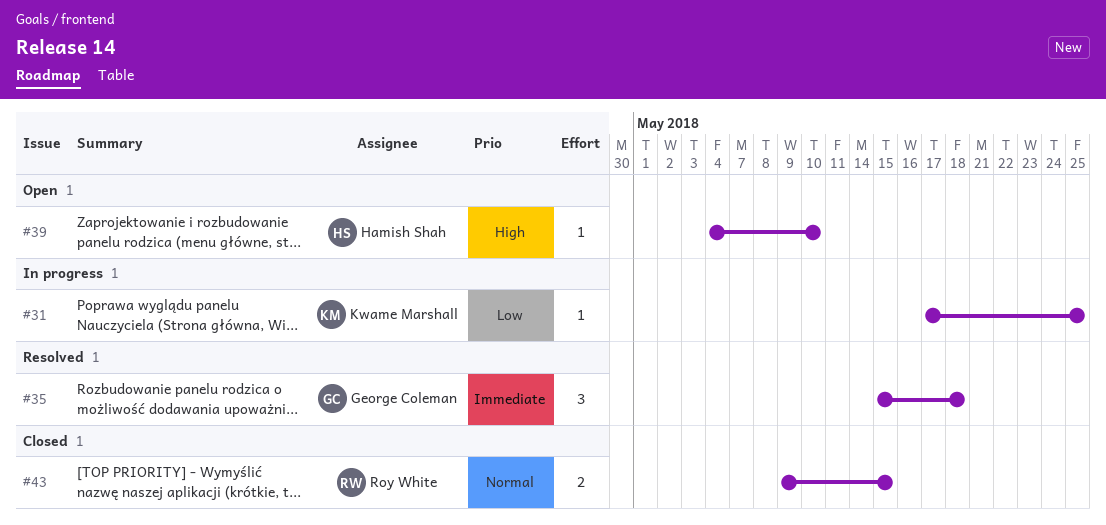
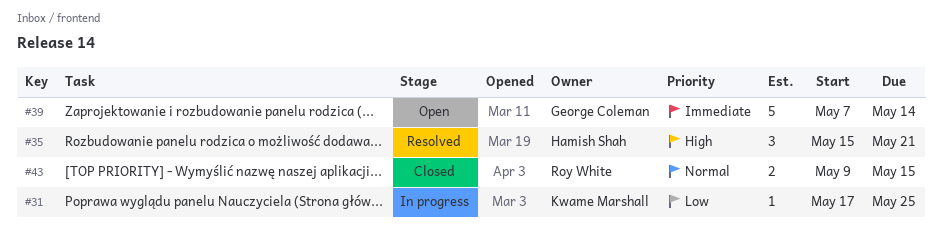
#35, owner: George Coleman -> Hamish Shah
#35, priority: Immediate -> High
#35, due: May 18 -> May 21
#39, owner: Hamish Shah -> George Coleman
#39, priority: High -> Immediate
#39, estimate: 1 -> 5
#39, start: May 4 -> May 7
#39, due: May 10 -> May 14

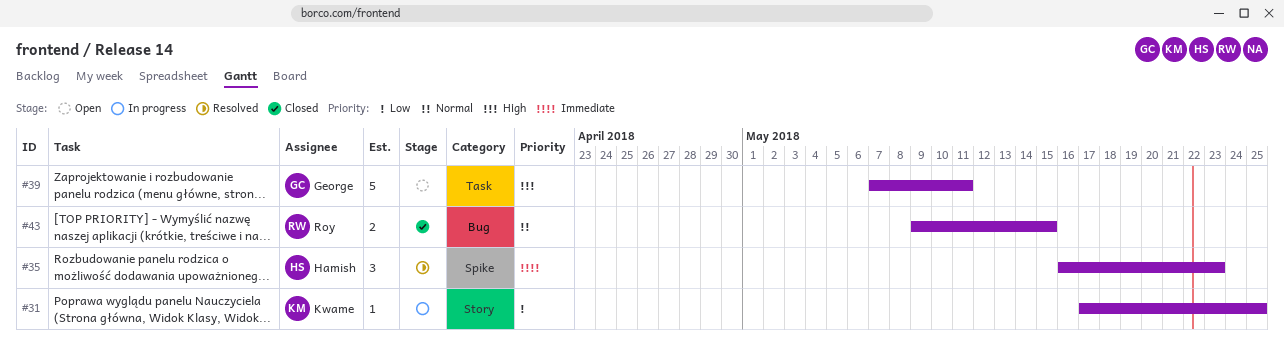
#35, priority: High -> Immediate
#35, start: May 15 -> May 16
#35, due: May 21 -> May 23
#39, priority: Immediate -> High
#39, due: May 14 -> May 11

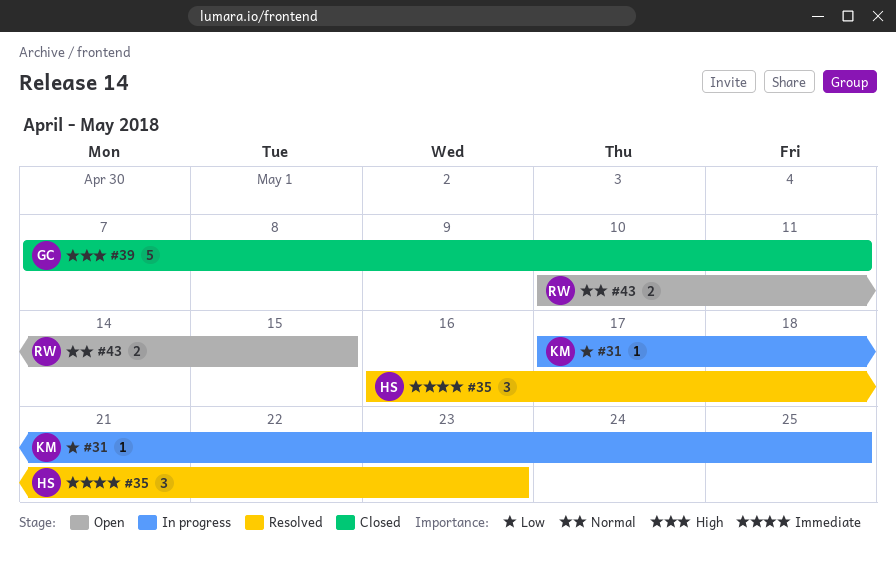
#39, status: Open -> Closed
#43, status: Closed -> Open
#43, start: May 9 -> May 10

